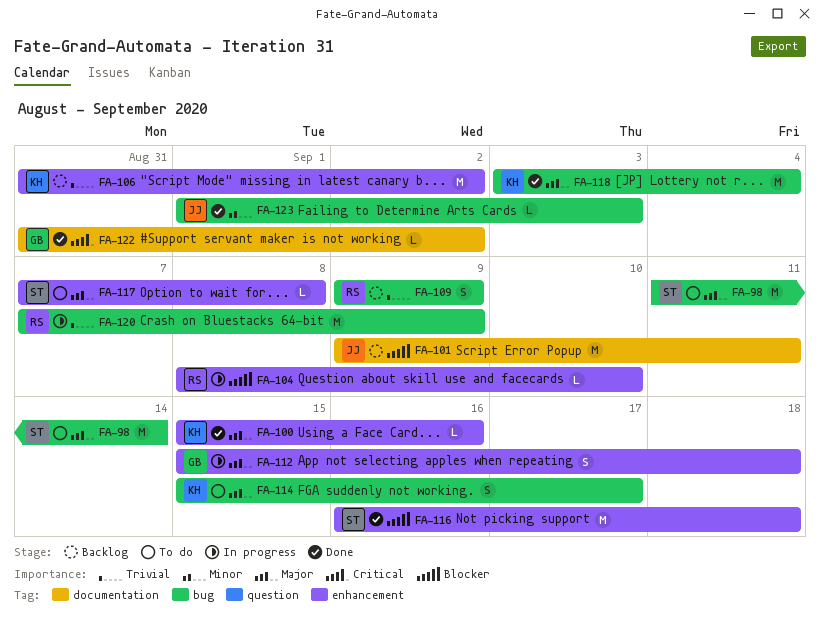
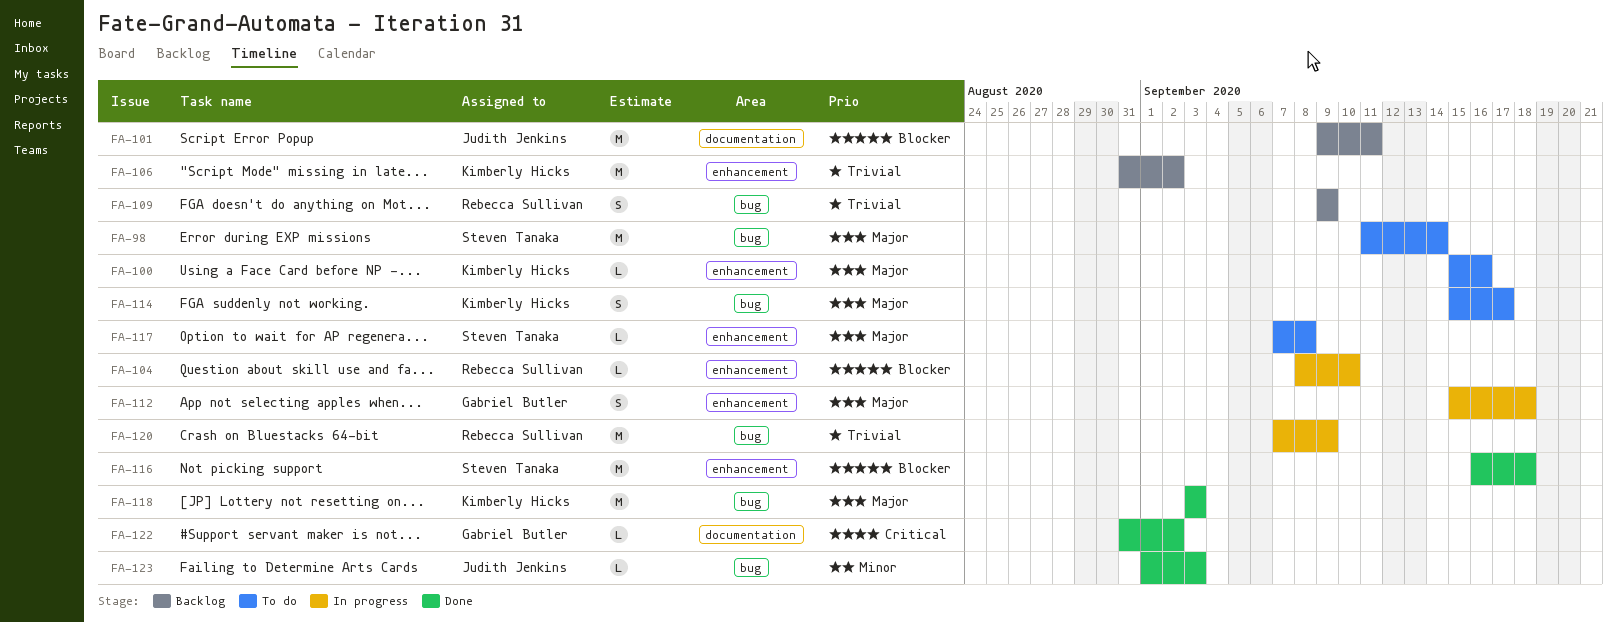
FA-100, status: Done -> To do
FA-118, due: Sep 4 -> Sep 3

